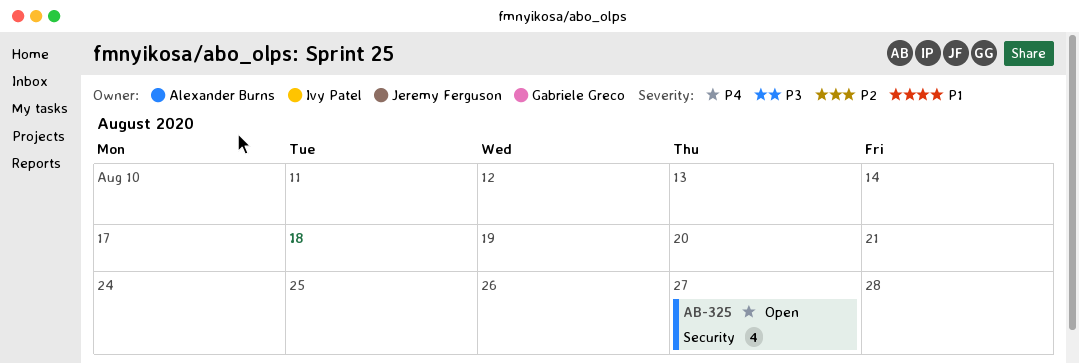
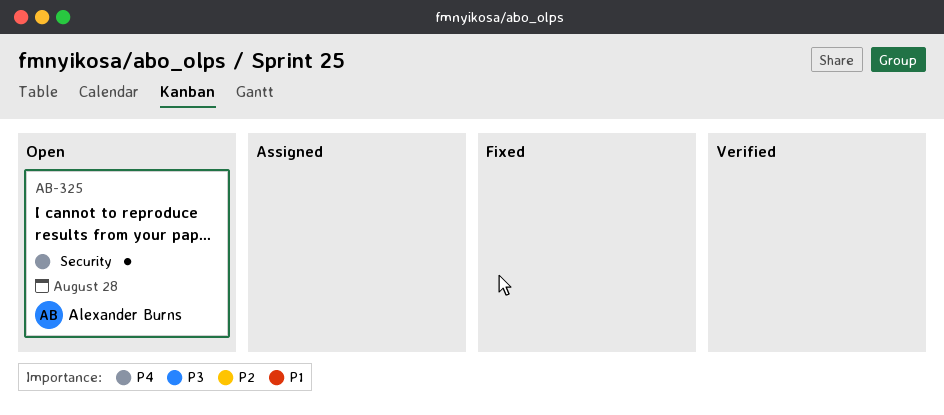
AB-325, estimate: 4 -> 1
AB-325, due: Aug 27 -> Aug 28

